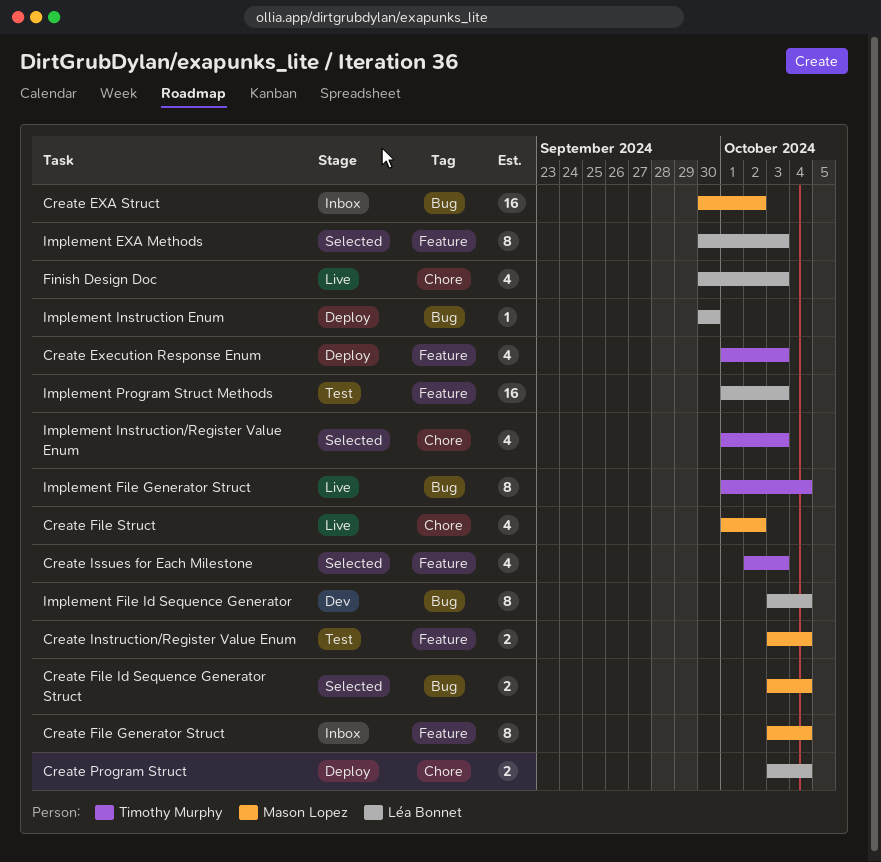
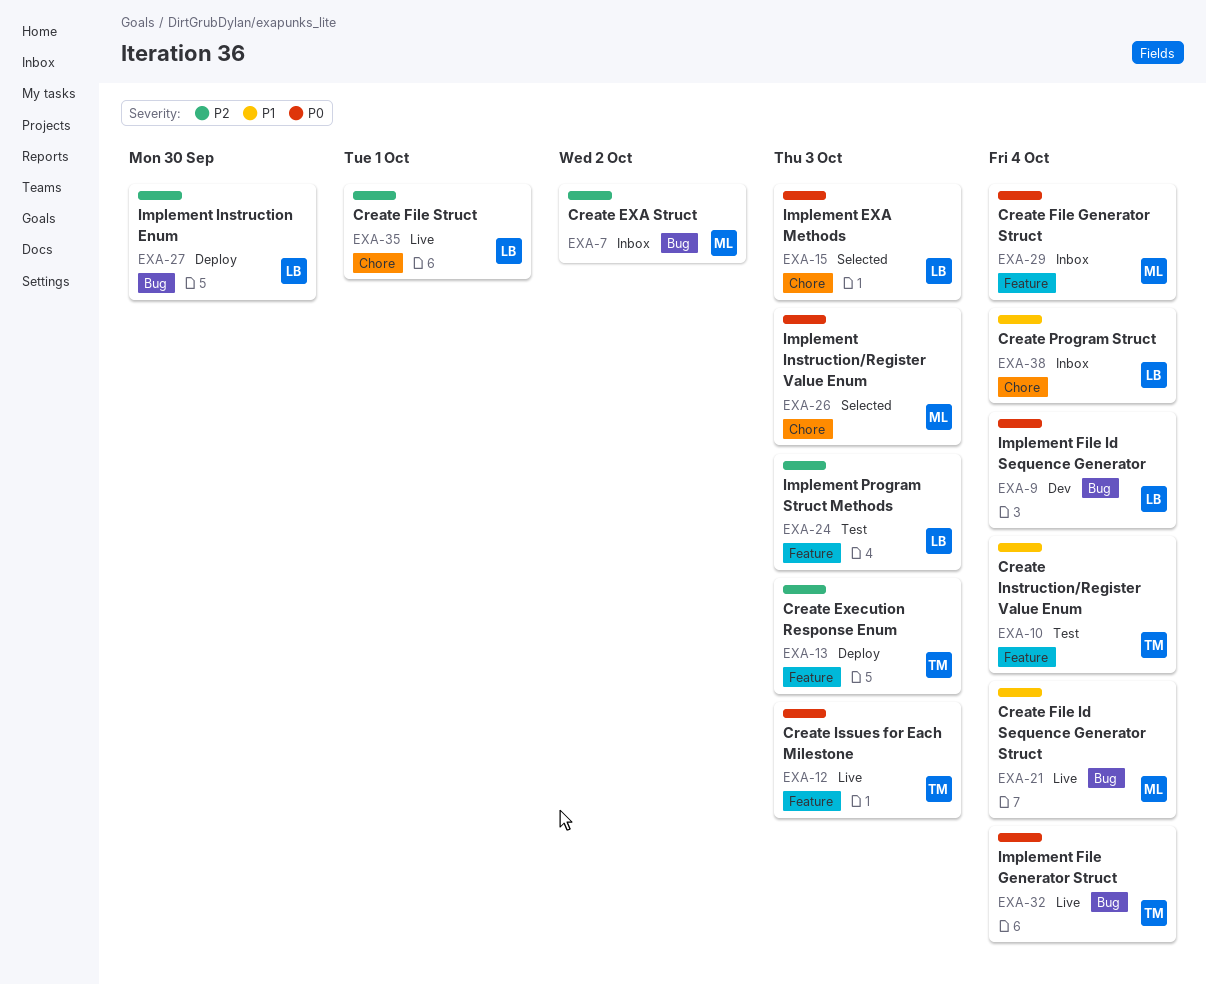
Create File Id Sequence Generator Struct, status: Selected -> Live
Create File Struct, owner: Mason Lopez -> Léa Bonnet
Create File Struct, due: Oct 2 -> Oct 1
Create Instruction/Register Value Enum, owner: Mason Lopez -> Timothy Murphy
Create Issues for Each Milestone, status: Selected -> Live
Create Program Struct, status: Deploy -> Inbox
Finish Design Doc: present -> none
Implement EXA Methods, label: Feature -> Chore
Implement Instruction/Register Value Enum, owner: Timothy Murphy -> Mason Lopez

